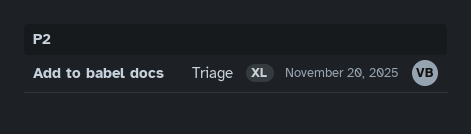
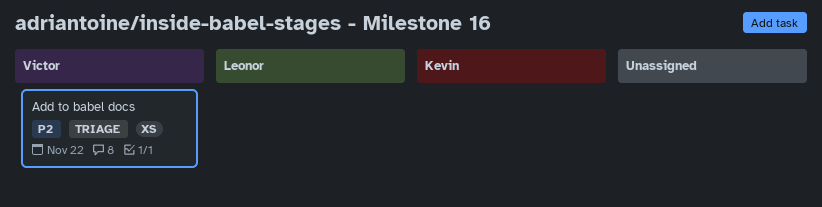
Add to babel docs, estimate: XL -> XS
Add to babel docs, due: Nov 20 -> Nov 22

